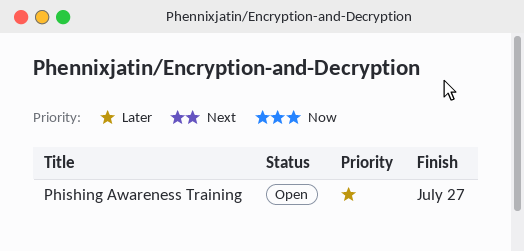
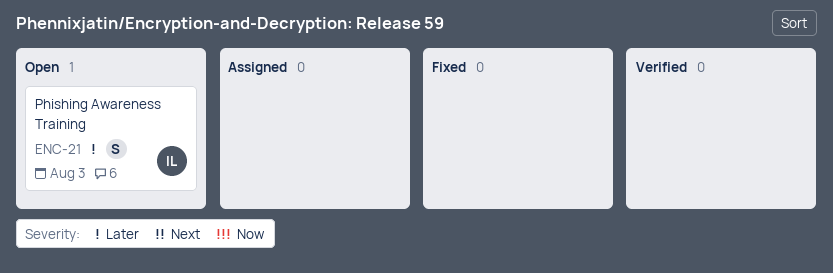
Phishing Awareness Training, due: Jul 27 -> Aug 3

